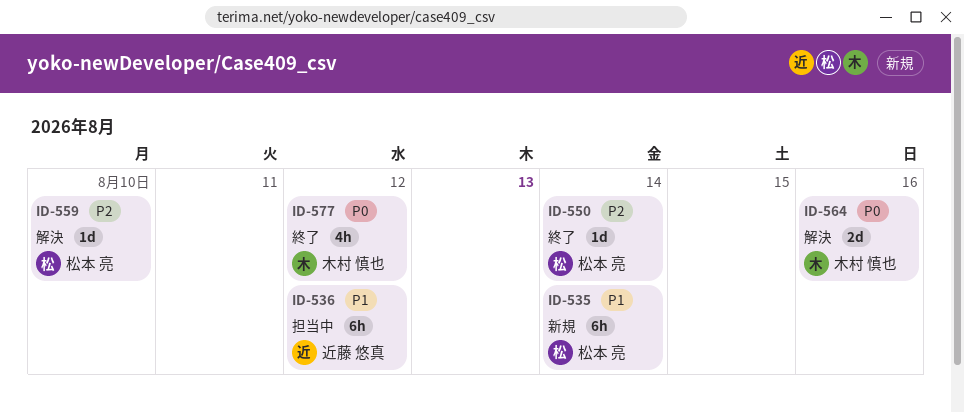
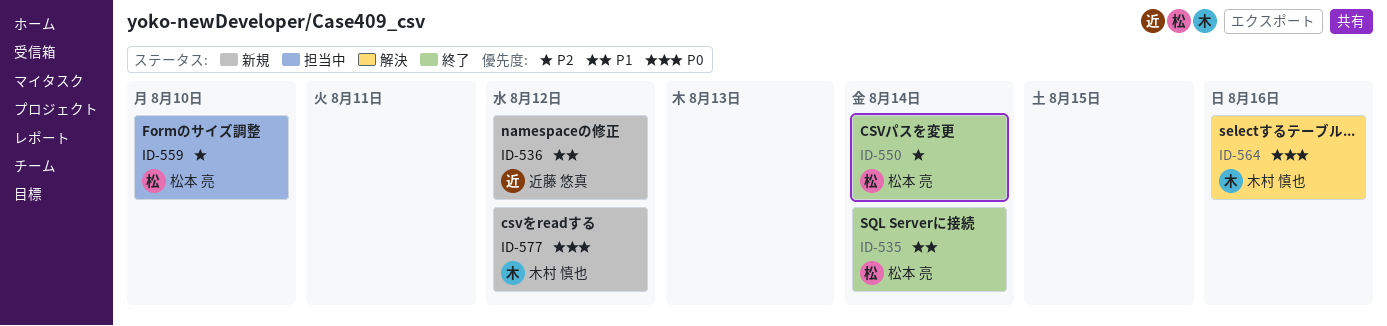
ID-535, status: 新規 -> 終了
ID-536, status: 担当中 -> 新規
ID-559, status: 解決 -> 担当中
ID-577, status: 終了 -> 新規

